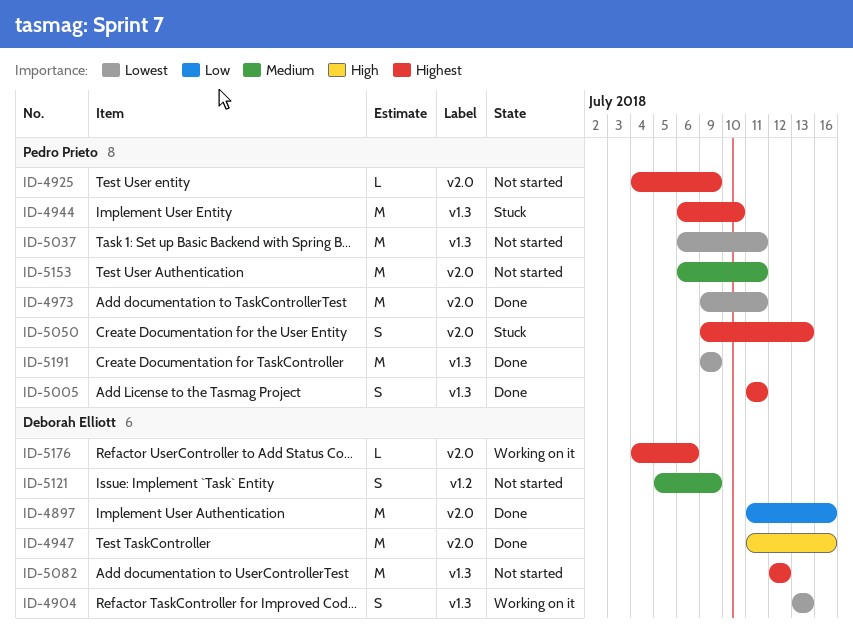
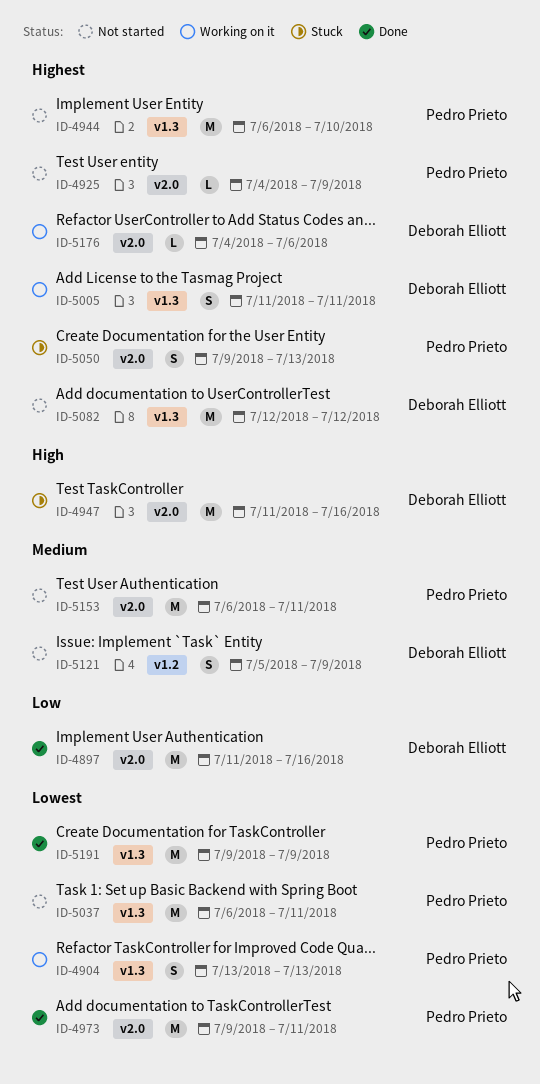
ID-4904, owner: Deborah Elliott -> Pedro Prieto
ID-4944, status: Stuck -> Not started
ID-4947, status: Done -> Stuck
ID-5005, status: Done -> Working on it
ID-5005, owner: Pedro Prieto -> Deborah Elliott

